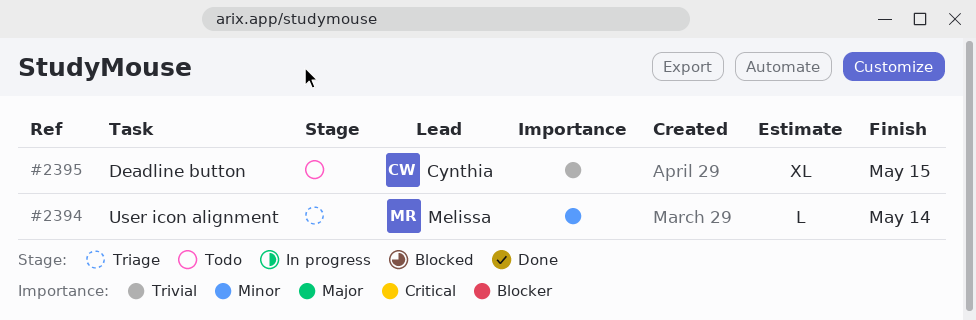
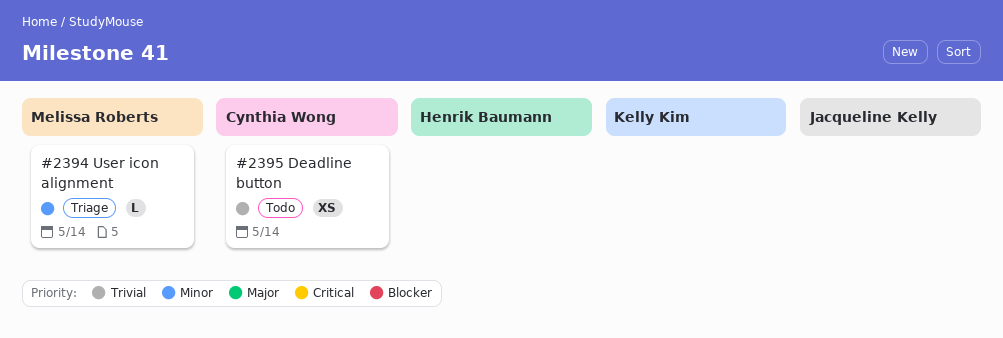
#2395, estimate: XL -> XS
#2395, due: May 15 -> May 14

